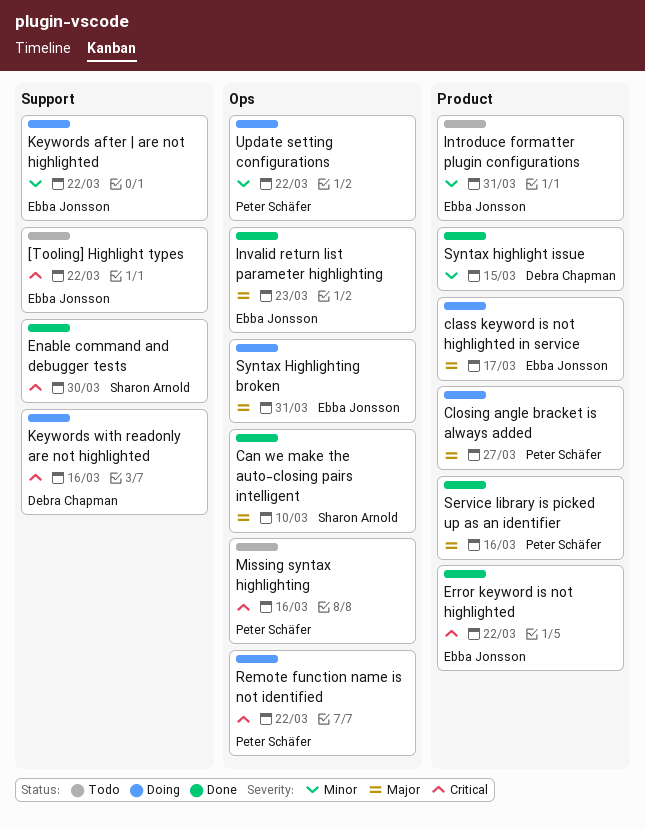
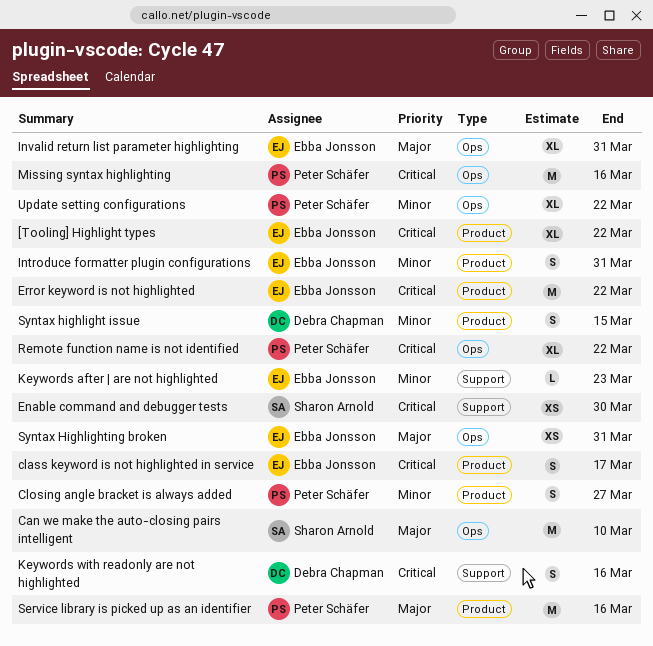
[Tooling] Highlight types, label: Support -> Product
class keyword is not highlighted in service, priority: Major -> Critical
Closing angle bracket is always added, priority: Major -> Minor
Invalid return list parameter highlighting, due: Mar 23 -> Mar 31
Keywords after | are not highlighted, due: Mar 22 -> Mar 23

